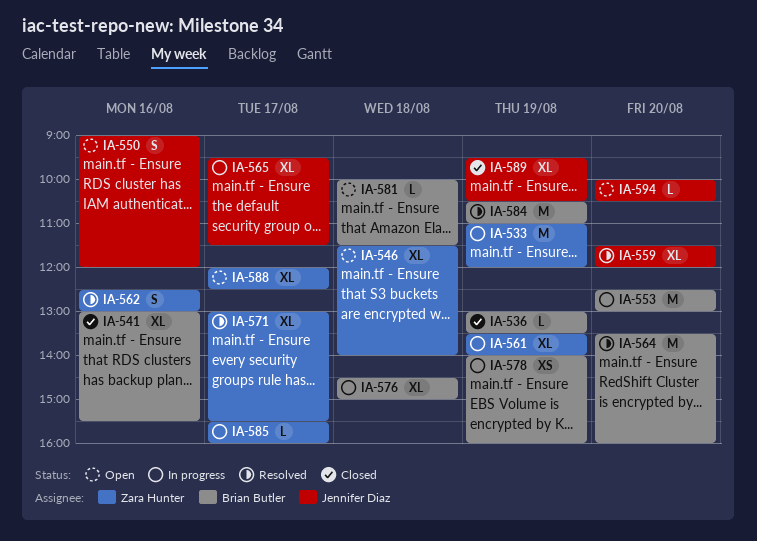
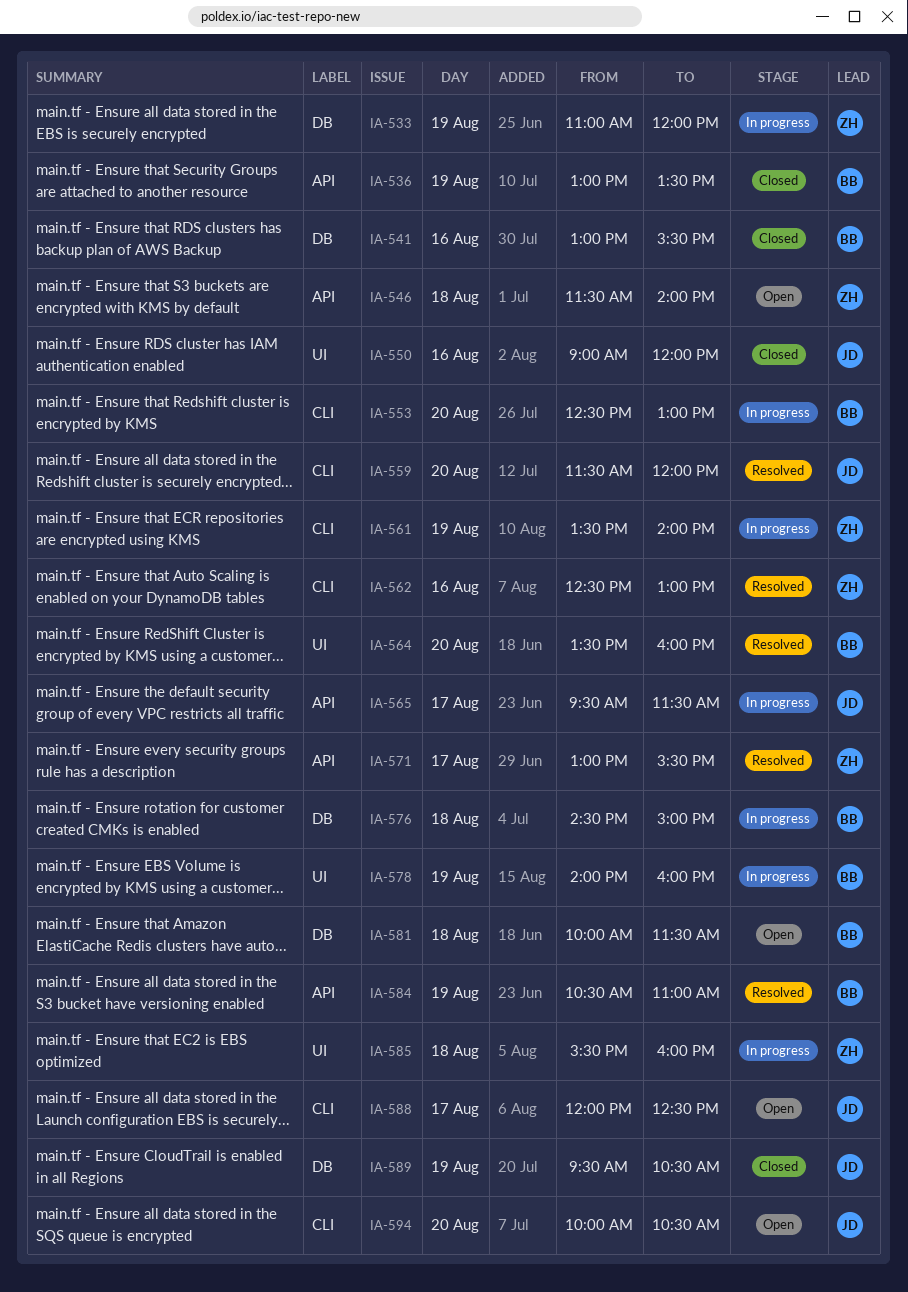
IA-550, status: Open -> Closed
IA-585, day: Aug 17 -> Aug 18
IA-588, owner: Zara Hunter -> Jennifer Diaz

